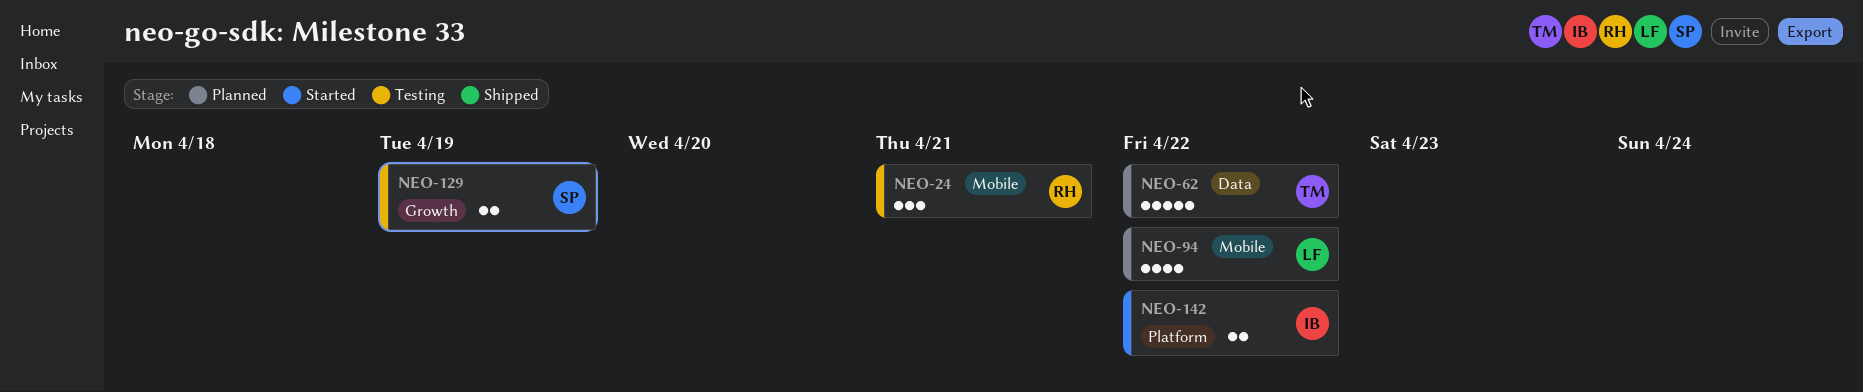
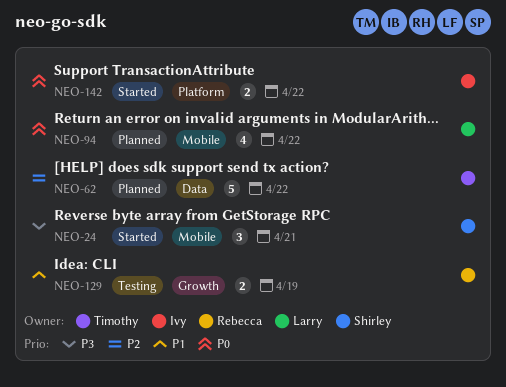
NEO-24, status: Testing -> Started
NEO-24, owner: Rebecca -> Shirley
NEO-129, owner: Shirley -> Rebecca

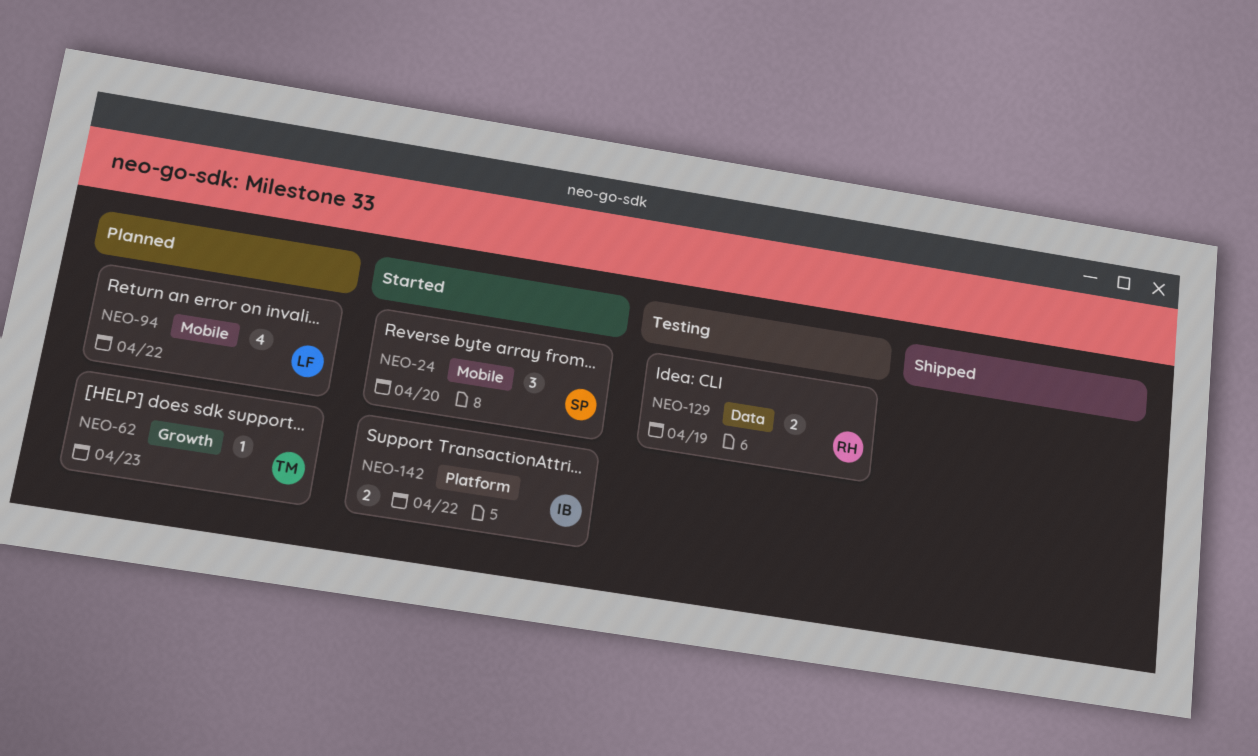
NEO-24, due: Apr 21 -> Apr 20
NEO-62, label: Data -> Growth
NEO-62, estimate: 5 -> 1
NEO-62, due: Apr 22 -> Apr 23
NEO-129, label: Growth -> Data

